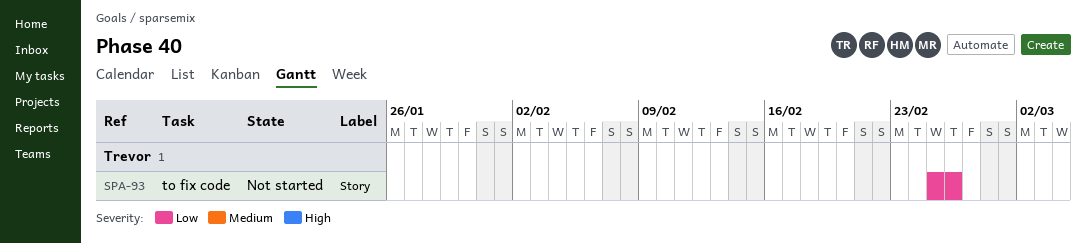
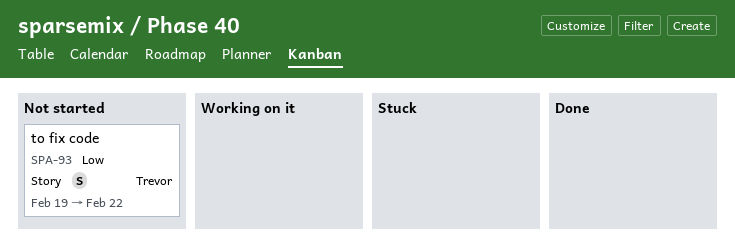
SPA-93, start: Feb 25 -> Feb 19
SPA-93, due: Feb 26 -> Feb 22

